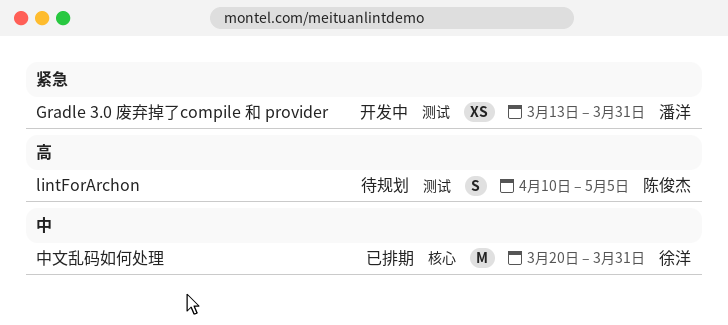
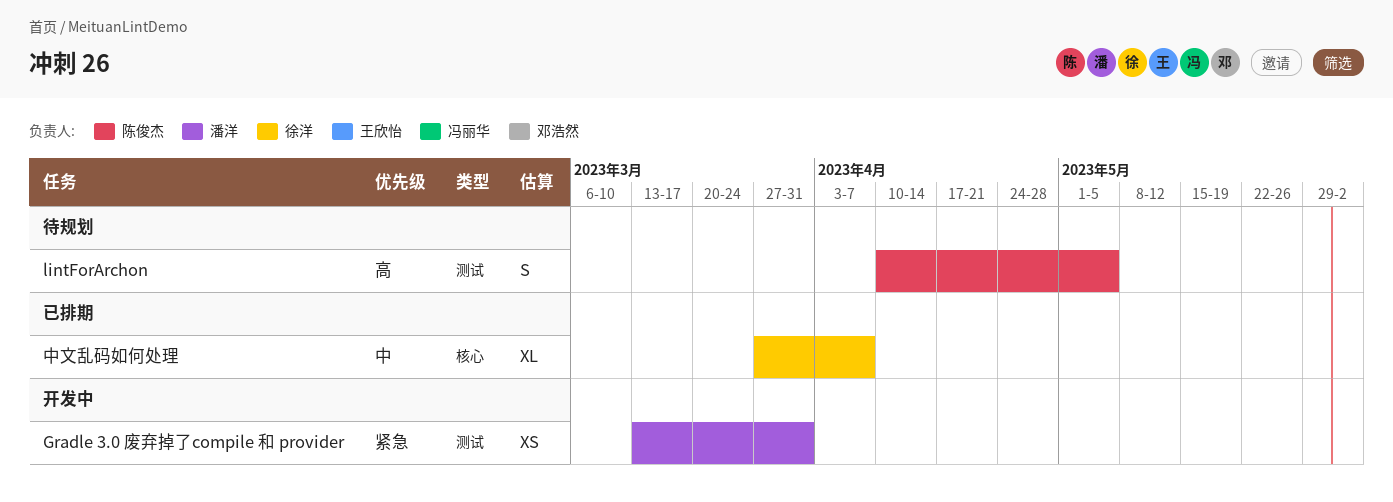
中文乱码如何处理, estimate: M -> XL
中文乱码如何处理, start: Mar 20 -> Mar 27
中文乱码如何处理, due: Mar 31 -> Apr 7

